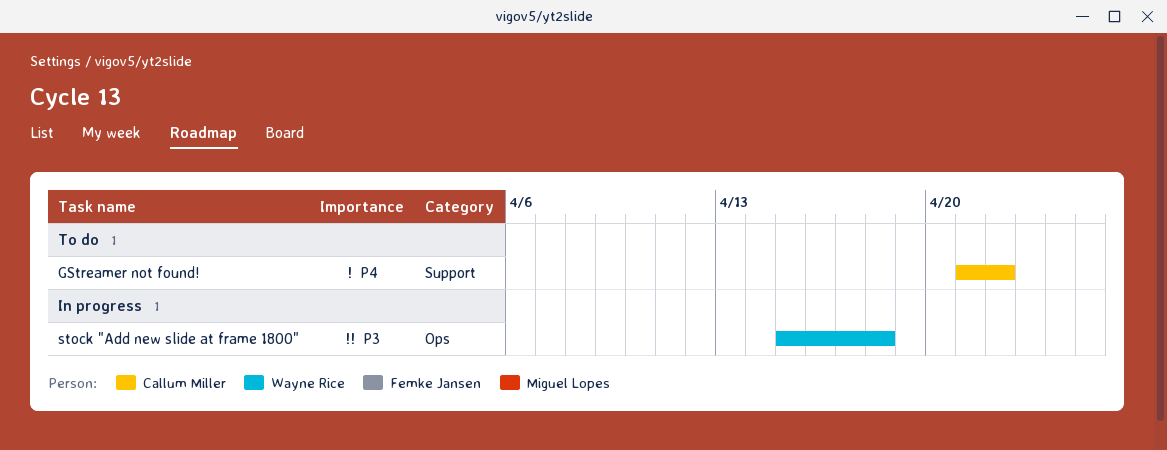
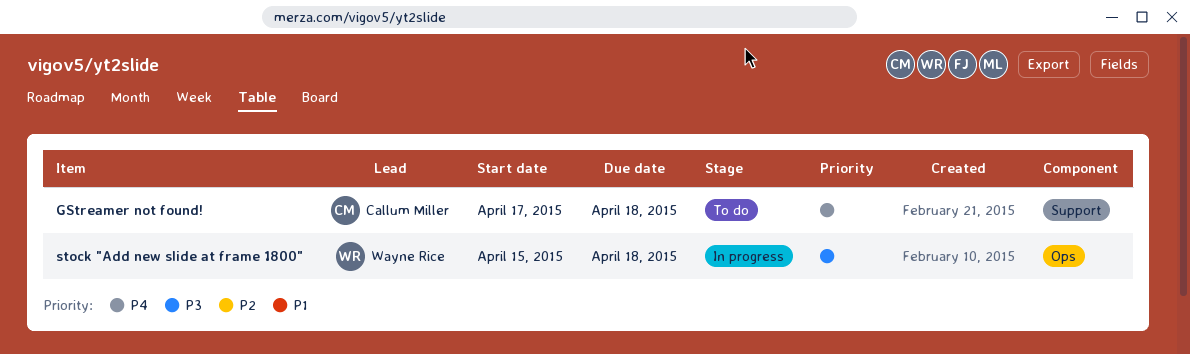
GStreamer not found!, start: Apr 21 -> Apr 17
GStreamer not found!, due: Apr 22 -> Apr 18

